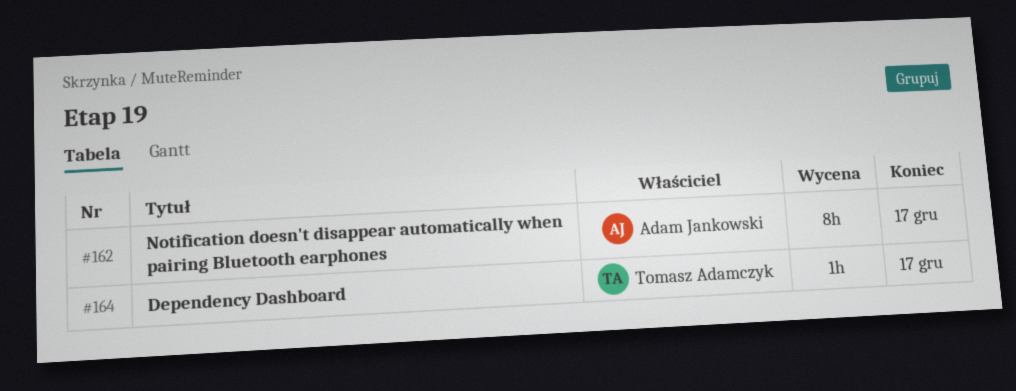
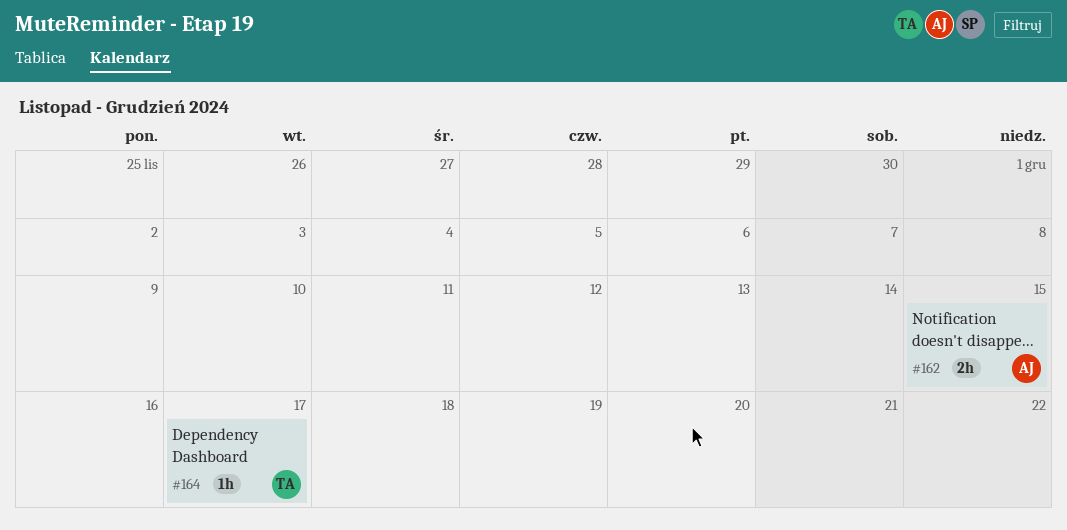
#162, estimate: 8h -> 2h
#162, due: Dec 17 -> Dec 15

